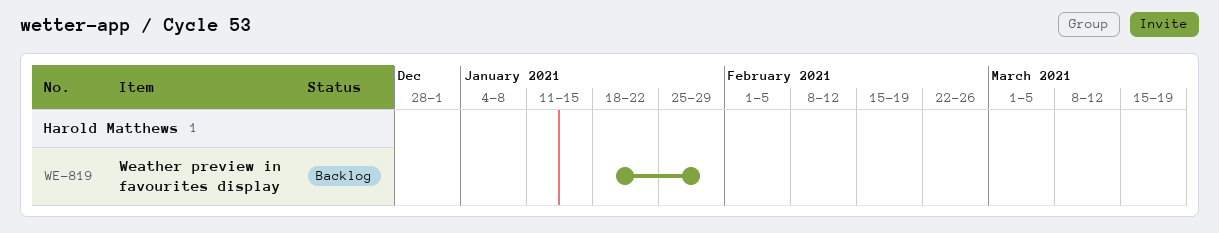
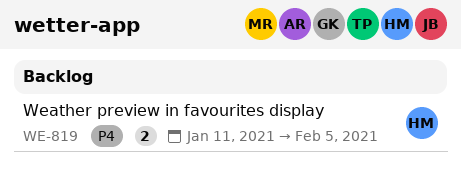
WE-819, start: Jan 18 -> Jan 11
WE-819, due: Jan 29 -> Feb 5

